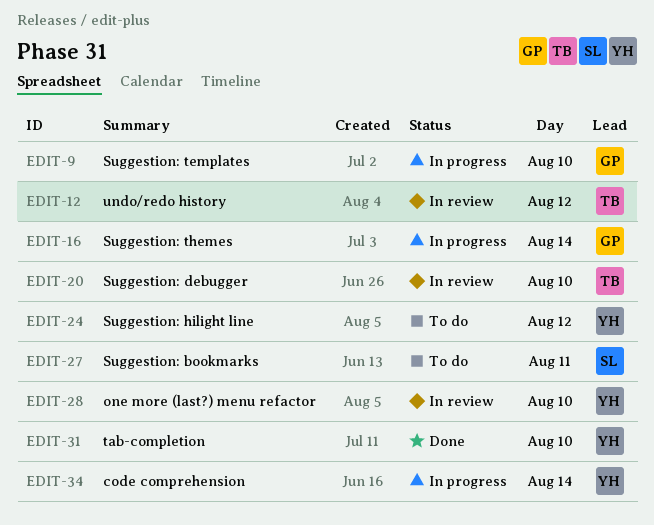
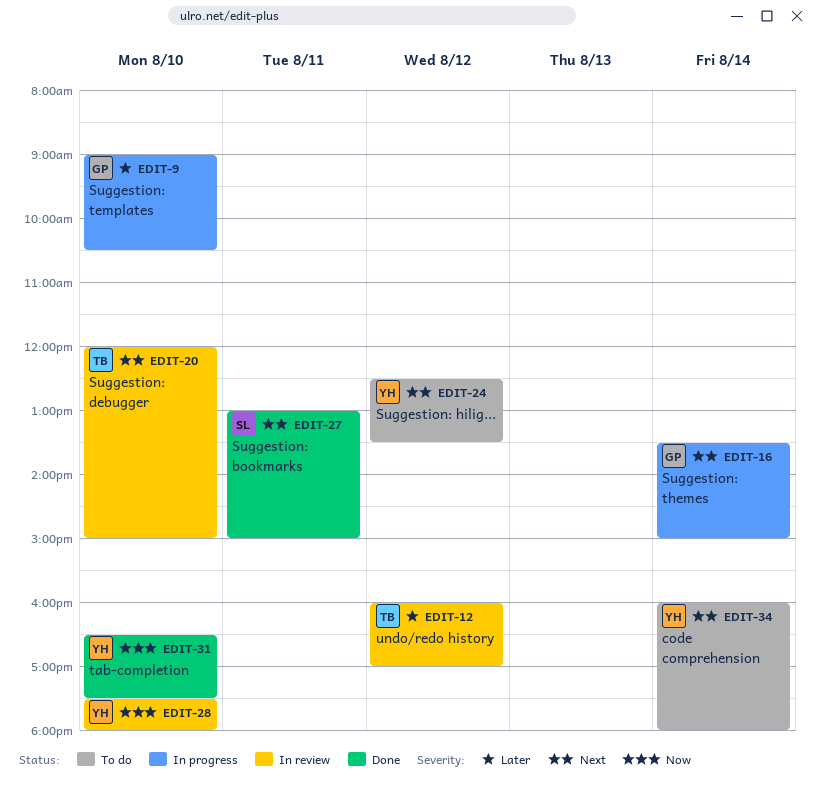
EDIT-27, status: To do -> Done
EDIT-34, status: In progress -> To do

